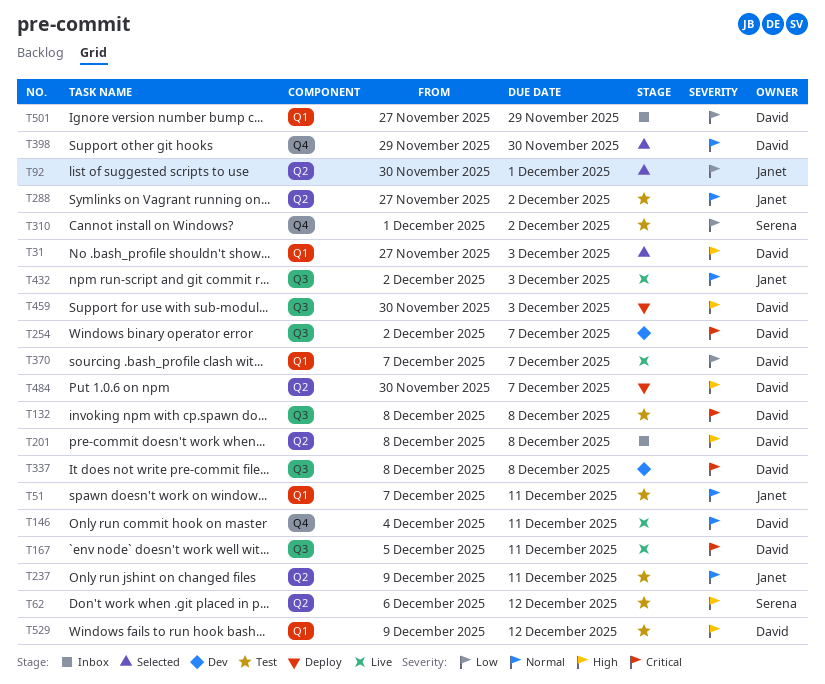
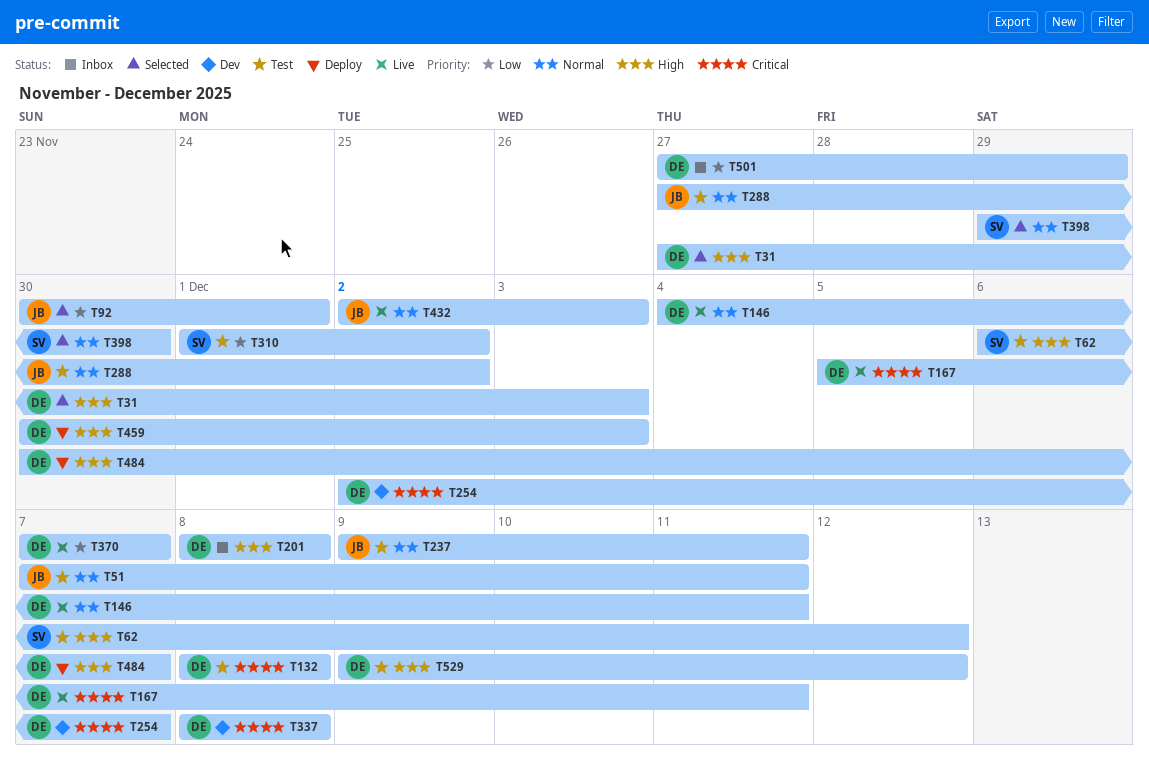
T398, owner: David -> Serena

